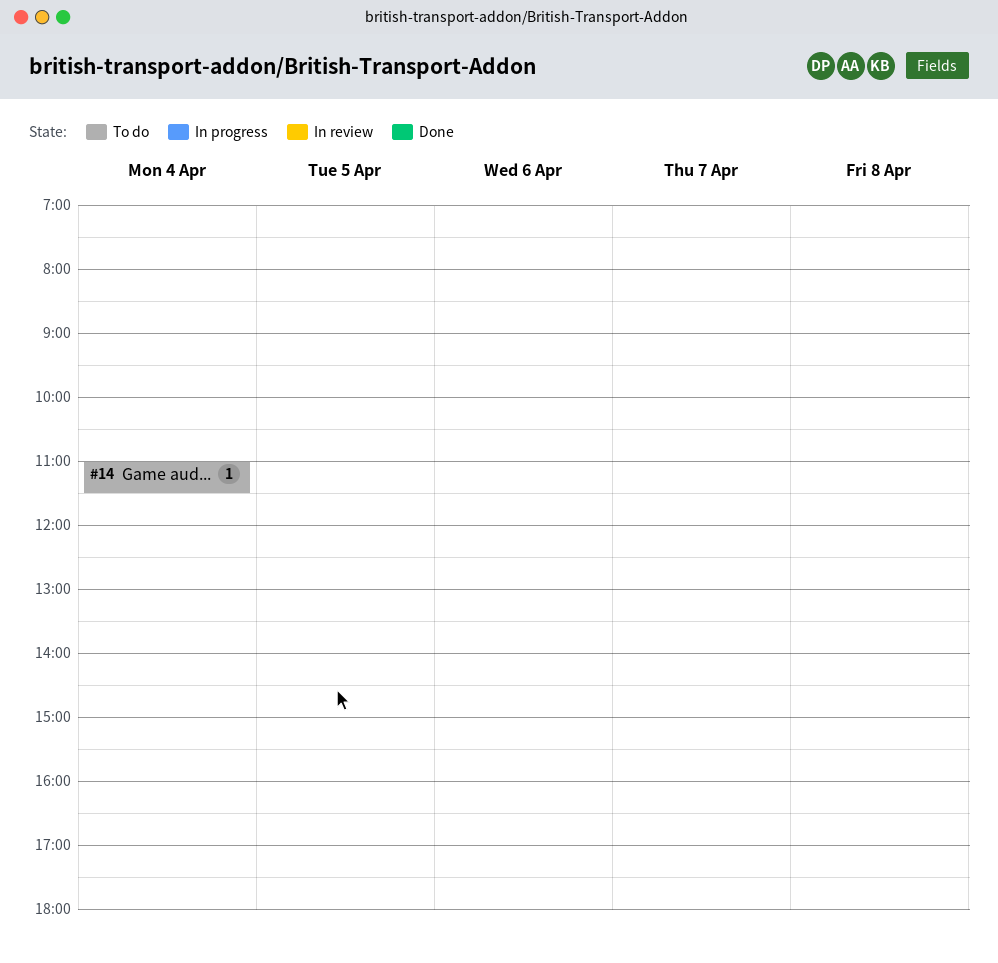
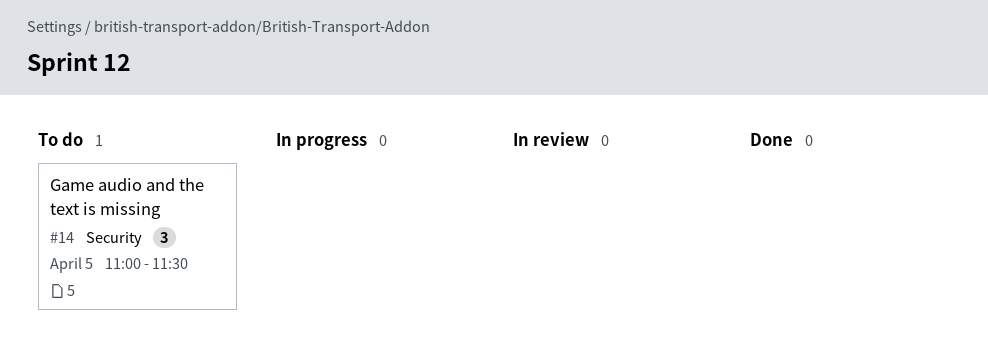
#14, estimate: 1 -> 3
#14, day: Apr 4 -> Apr 5

